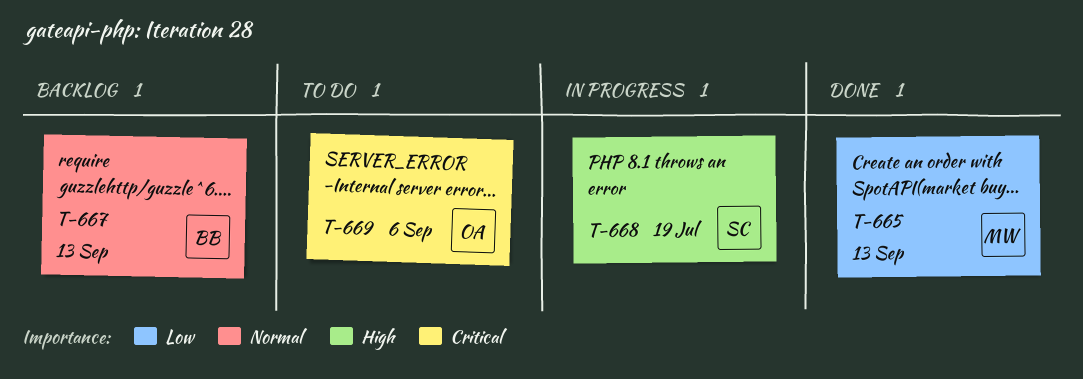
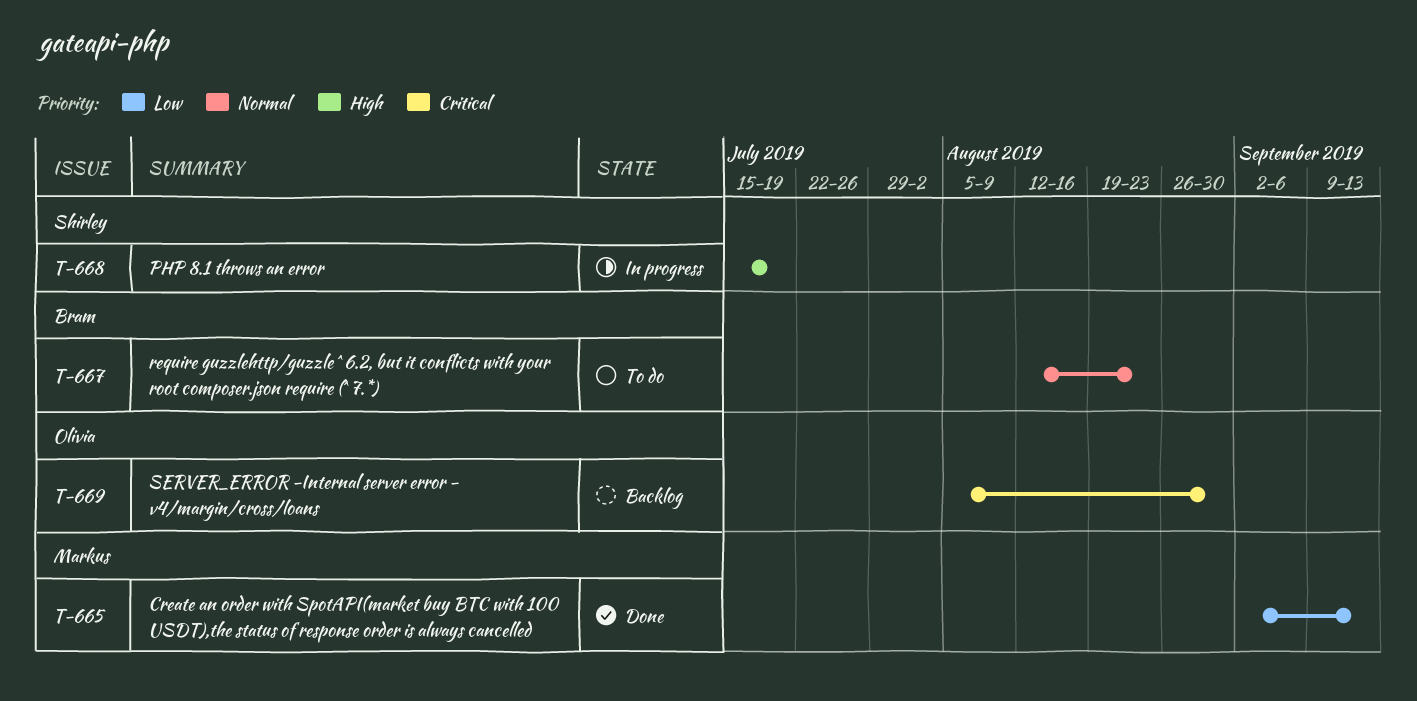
T-667, status: Backlog -> To do
T-667, due: Sep 13 -> Aug 23
T-669, status: To do -> Backlog
T-669, due: Sep 6 -> Aug 30

